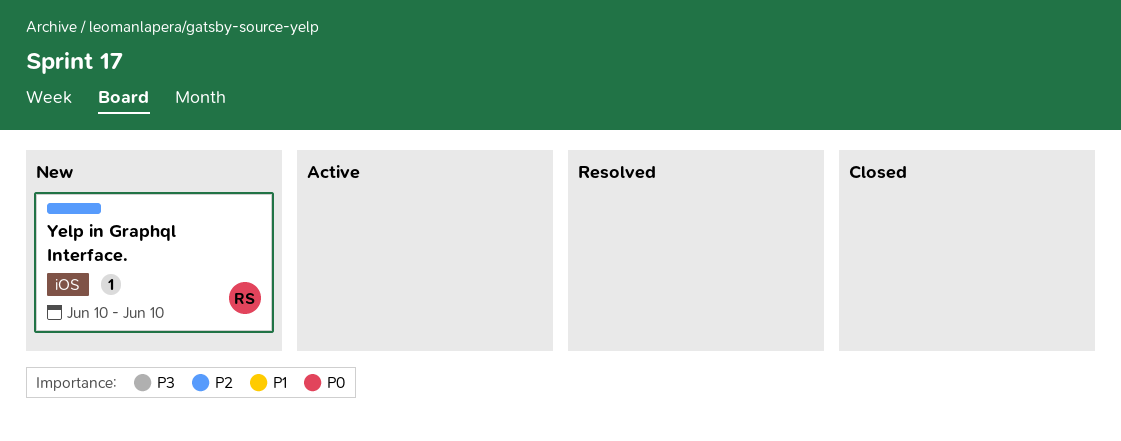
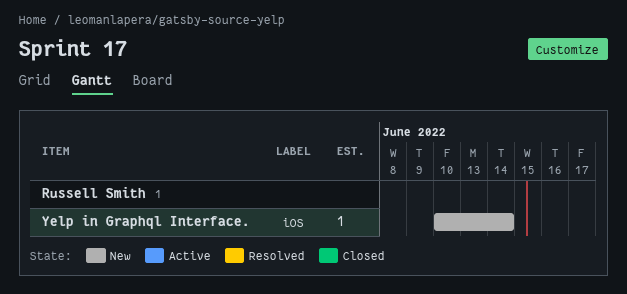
Yelp in Graphql Interface., due: Jun 10 -> Jun 14

